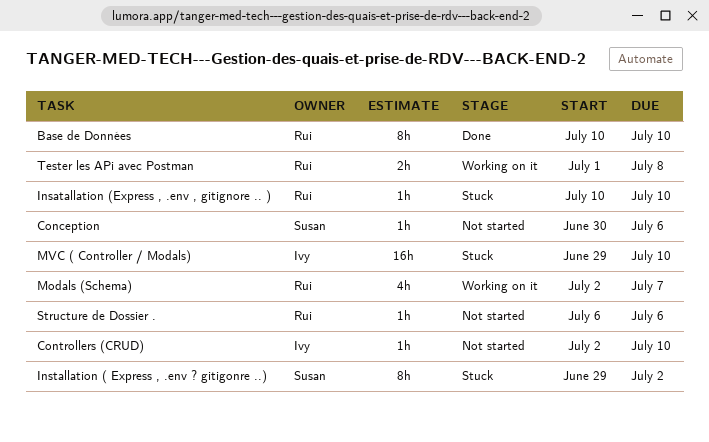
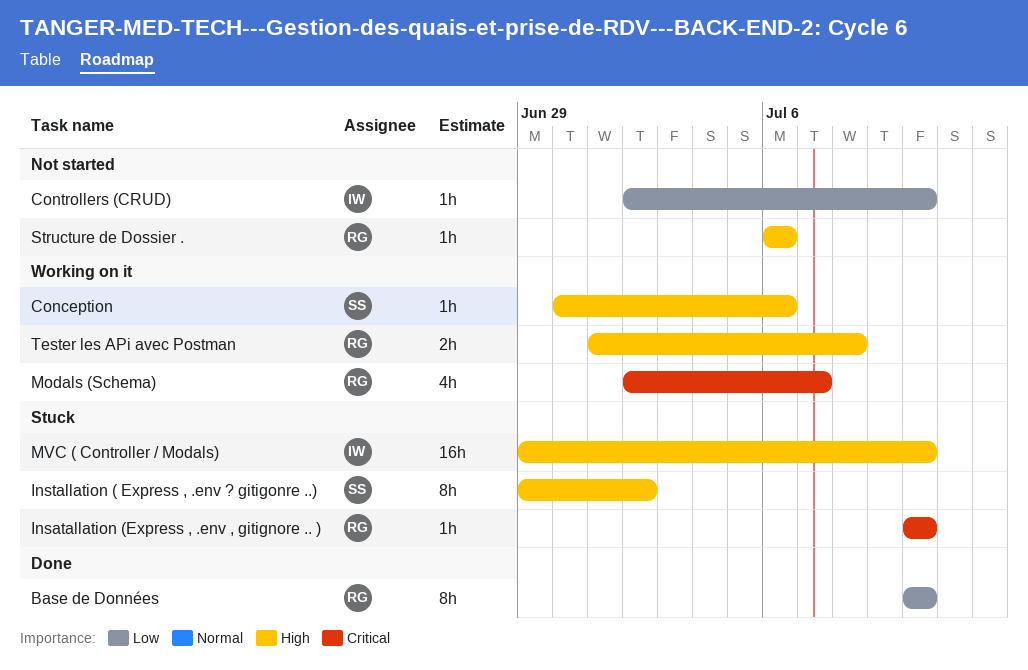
Conception, status: Not started -> Working on it

